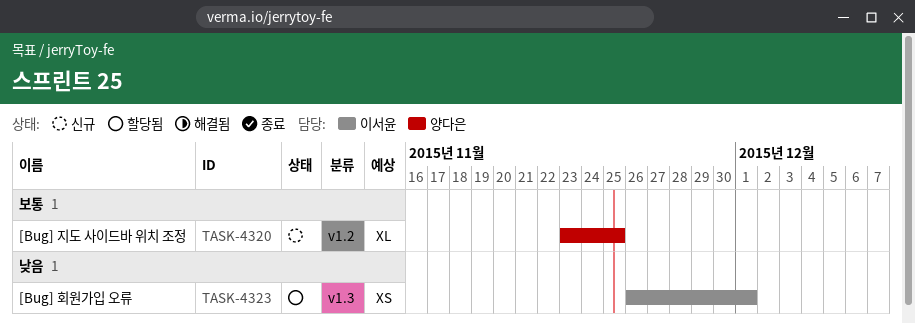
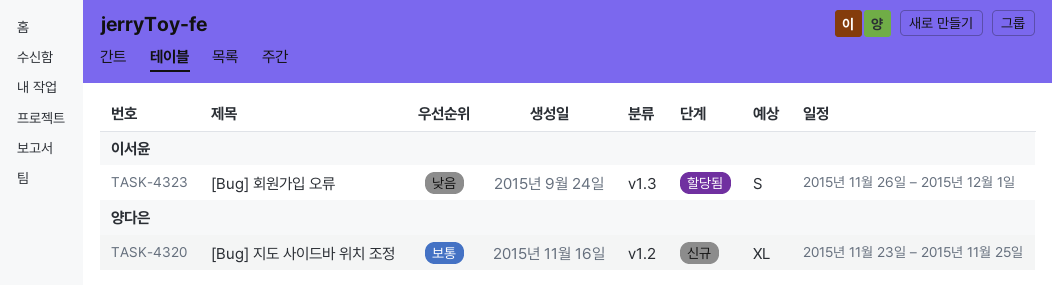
TASK-4323, estimate: XS -> S

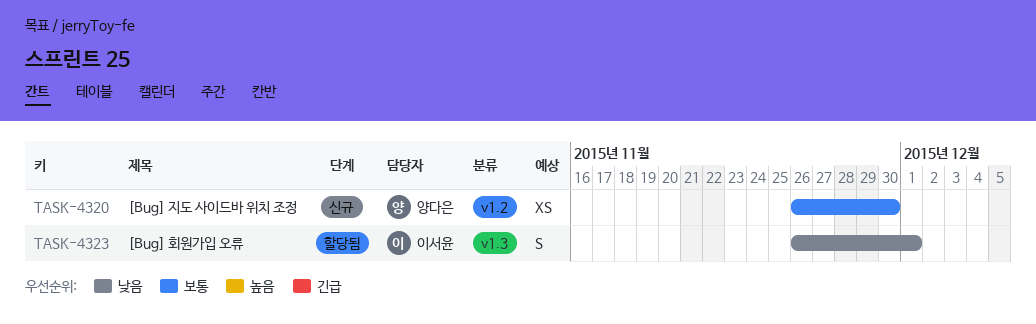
TASK-4320, estimate: XL -> XS
TASK-4320, start: Nov 23 -> Nov 26
TASK-4320, due: Nov 25 -> Nov 30

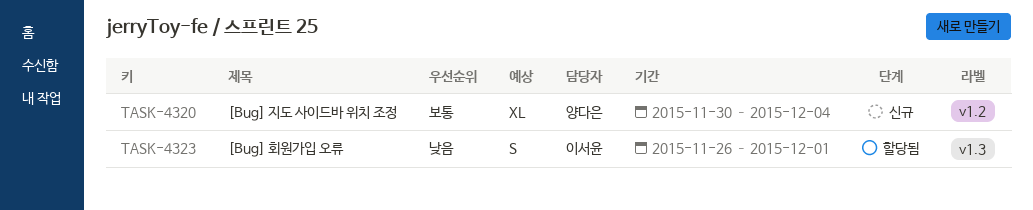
TASK-4320, estimate: XS -> XL
TASK-4320, start: Nov 26 -> Nov 30
TASK-4320, due: Nov 30 -> Dec 4

